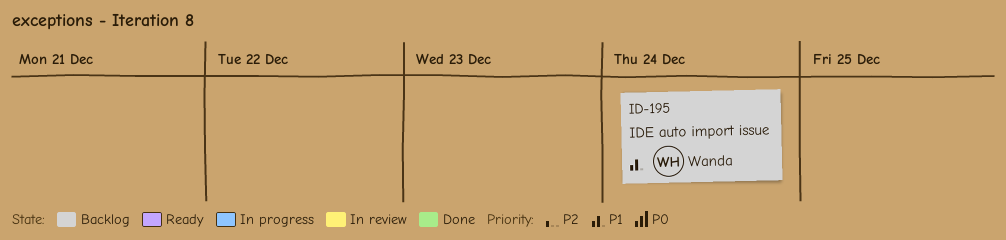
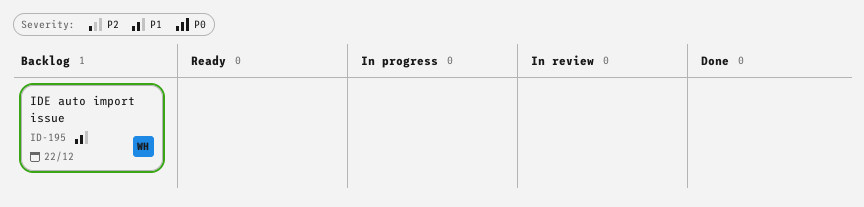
ID-195, due: Dec 24 -> Dec 22

